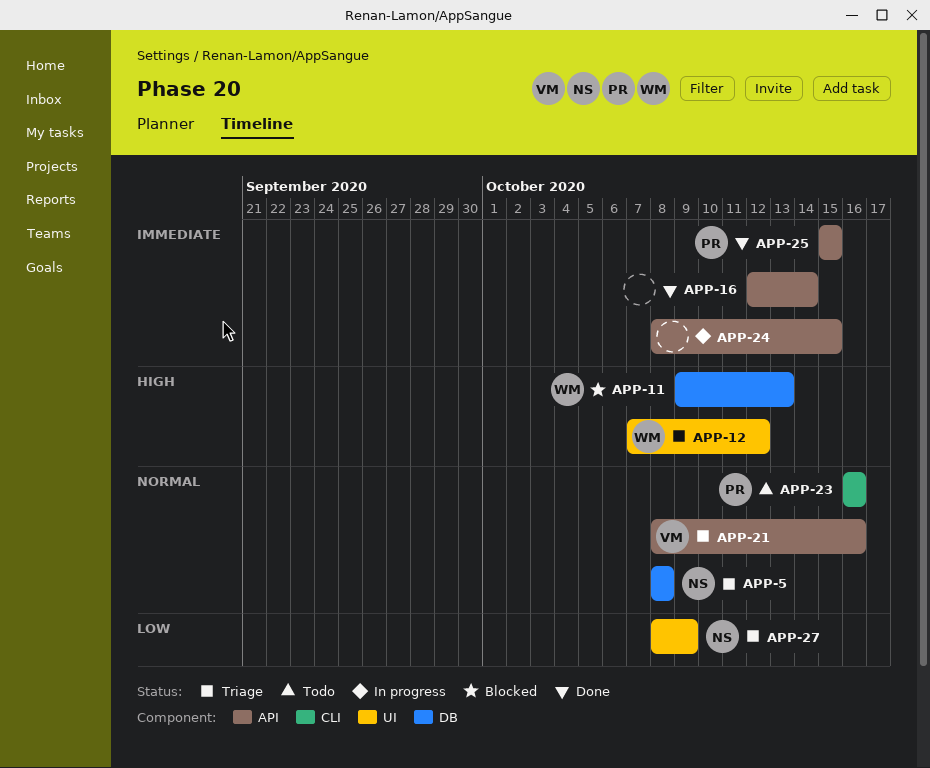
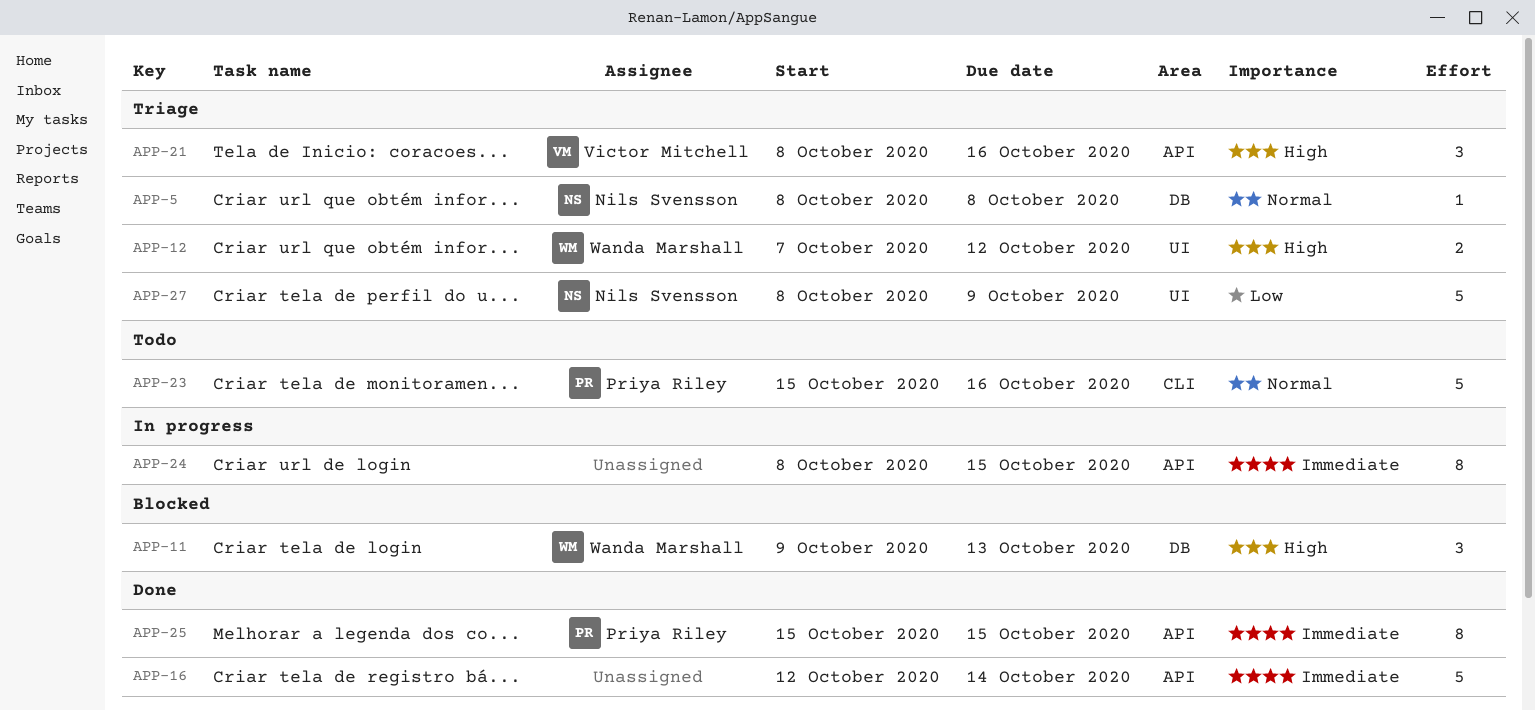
APP-21, priority: Normal -> High
APP-23, start: Oct 16 -> Oct 15

